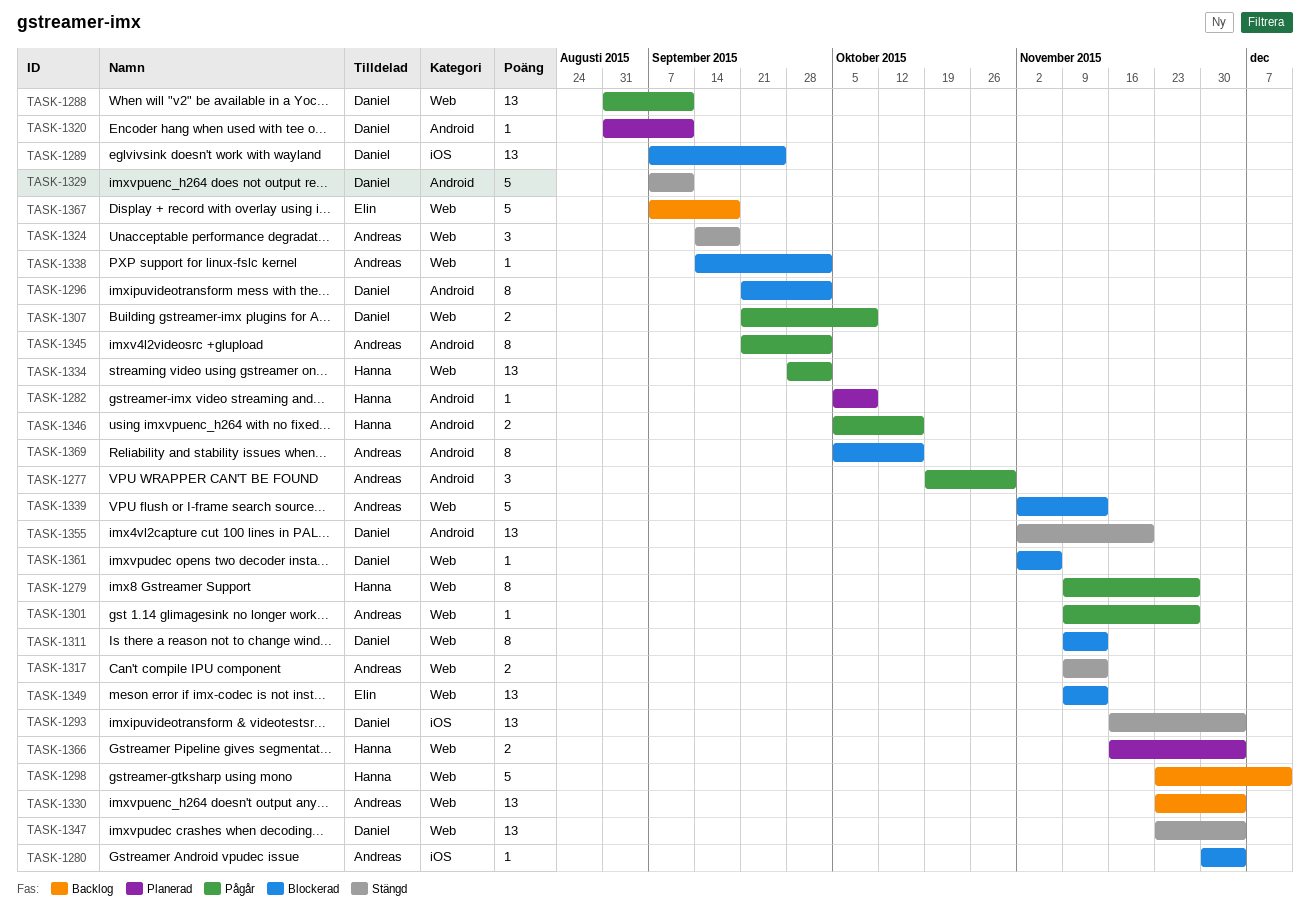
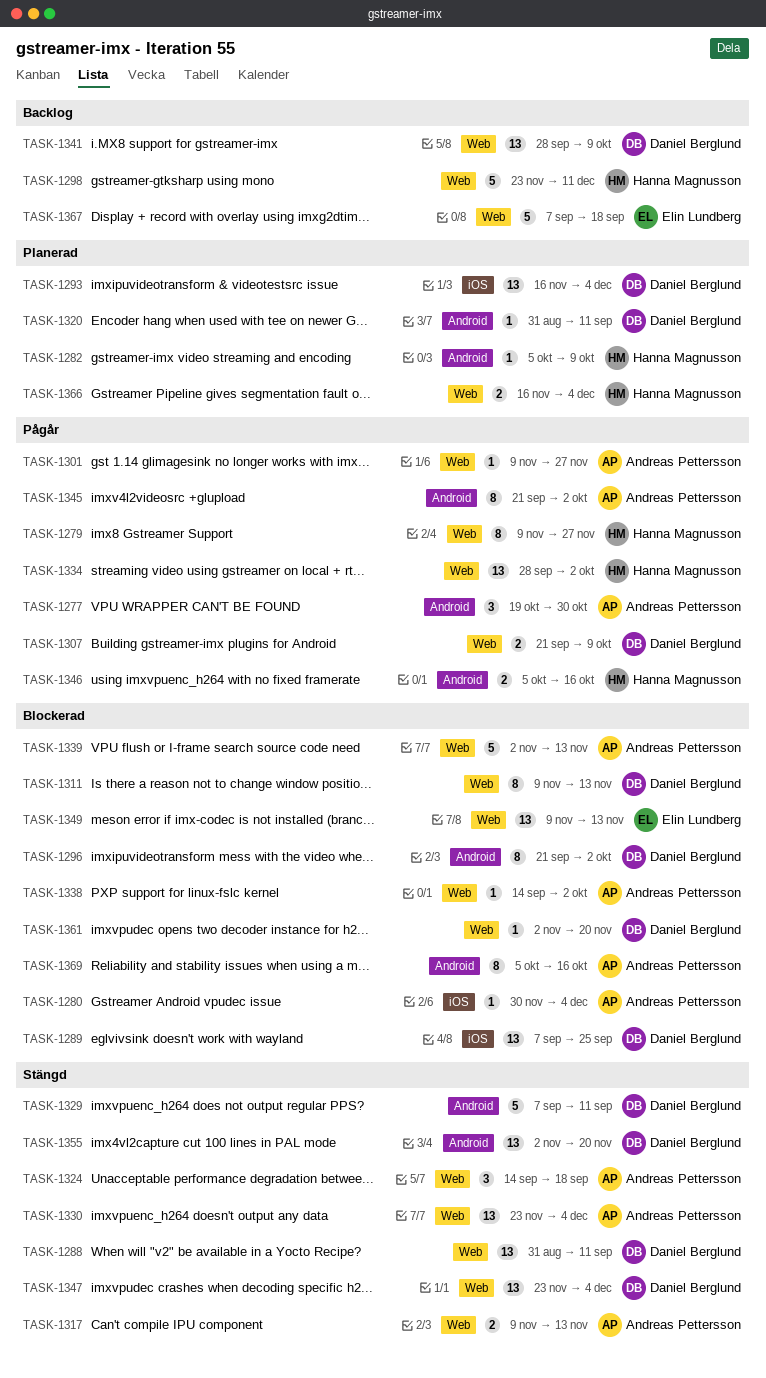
TASK-1288, status: Pågår -> Stängd
TASK-1293, status: Stängd -> Planerad
TASK-1330, status: Backlog -> Stängd
TASK-1341: none -> present
TASK-1361, due: Nov 6 -> Nov 20

